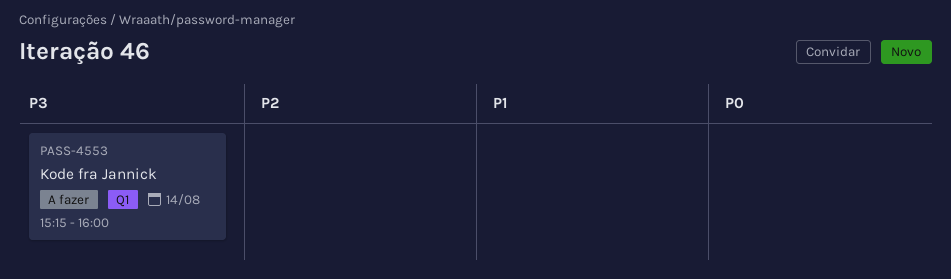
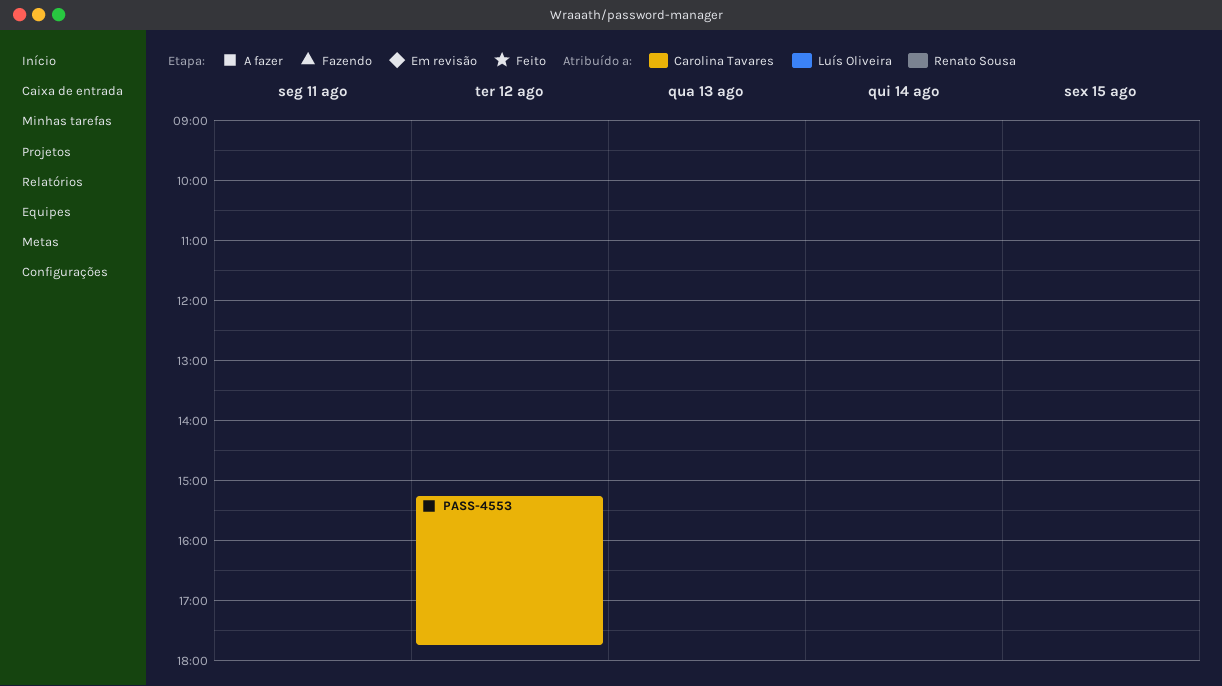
PASS-4553, day: Aug 14 -> Aug 12
PASS-4553, ends: 16:00 -> 17:45

